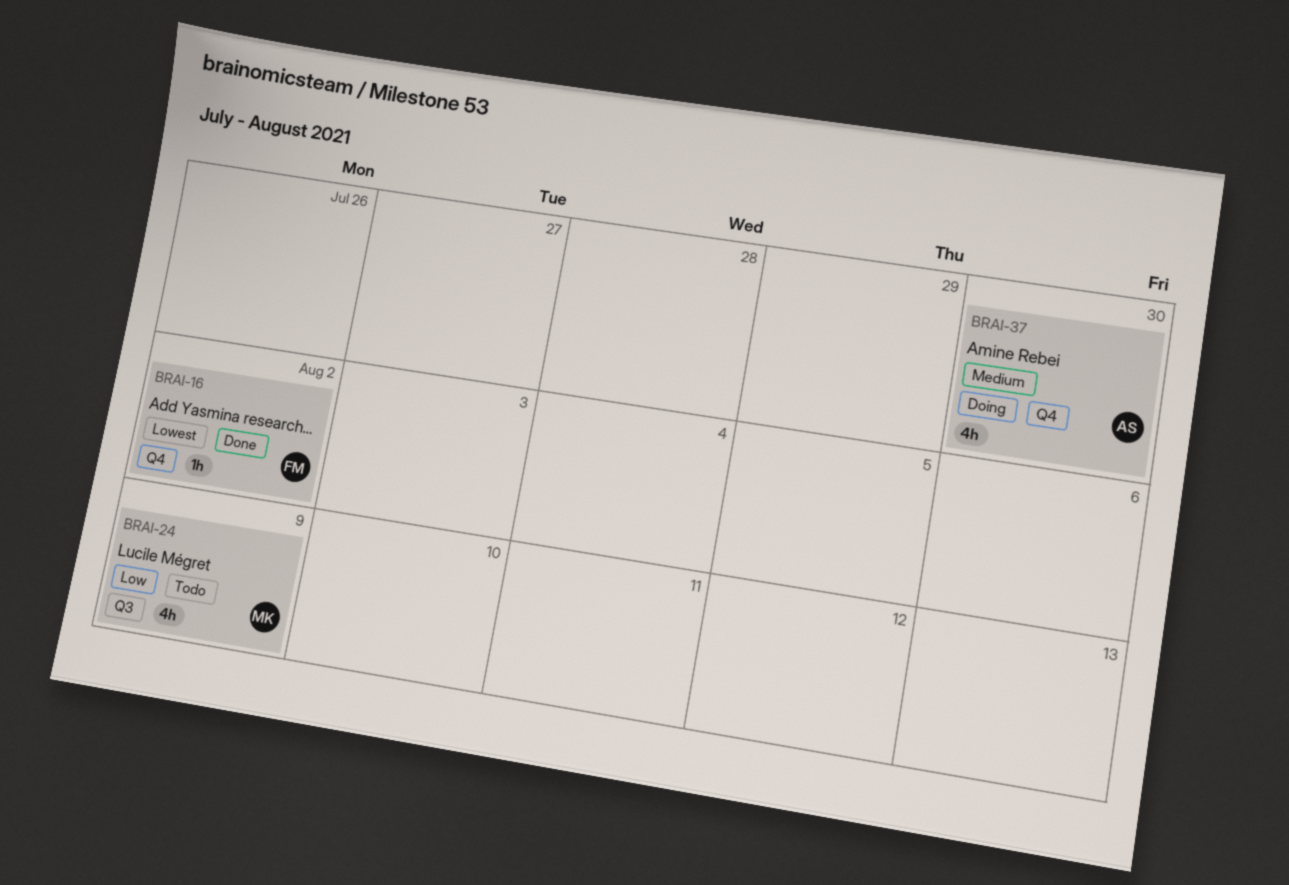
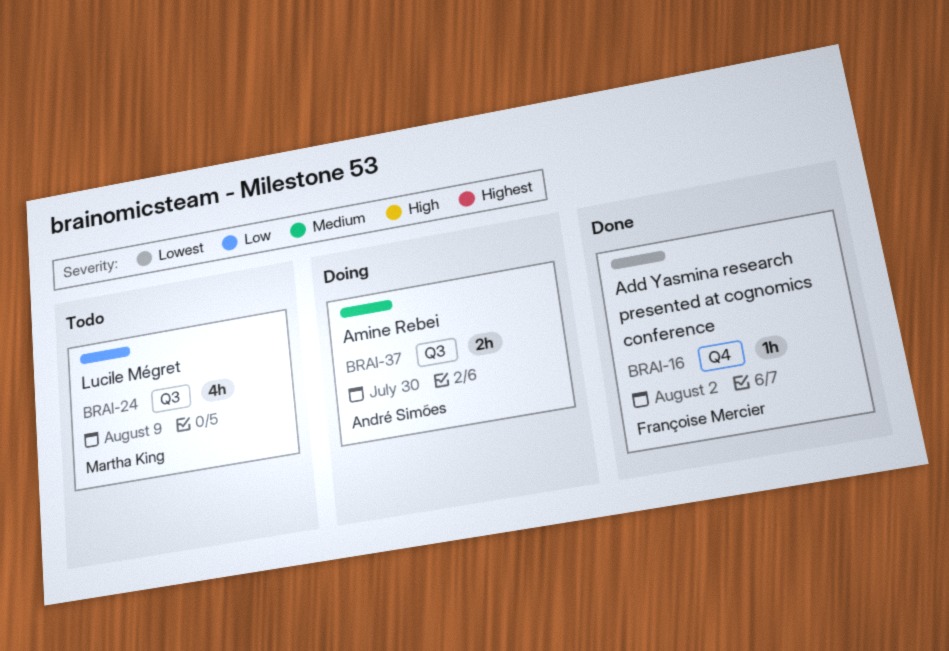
BRAI-37, label: Q4 -> Q3
BRAI-37, estimate: 4h -> 2h

